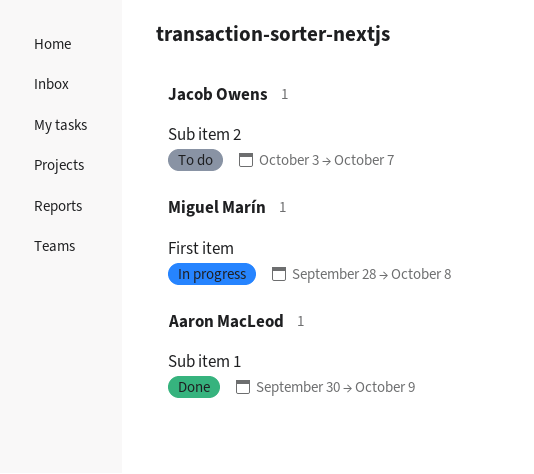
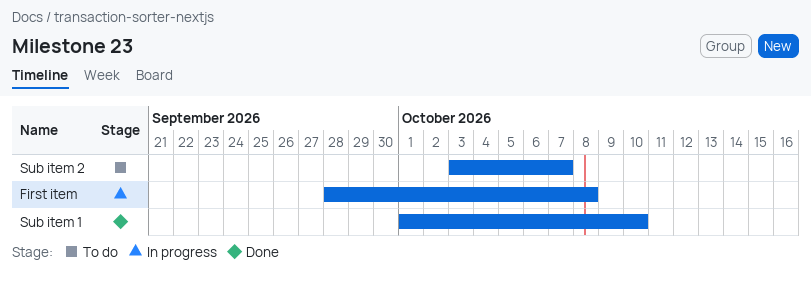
Sub item 1, start: Sep 30 -> Oct 1
Sub item 1, due: Oct 9 -> Oct 10

